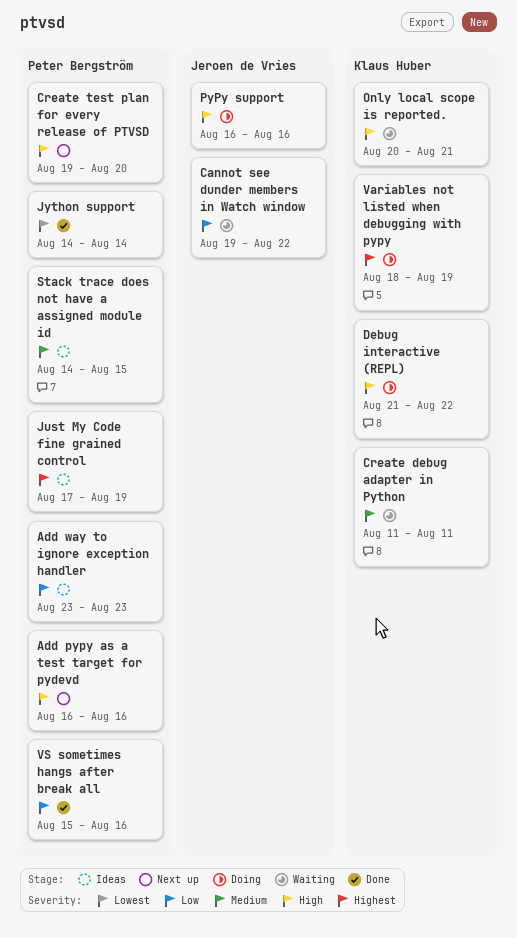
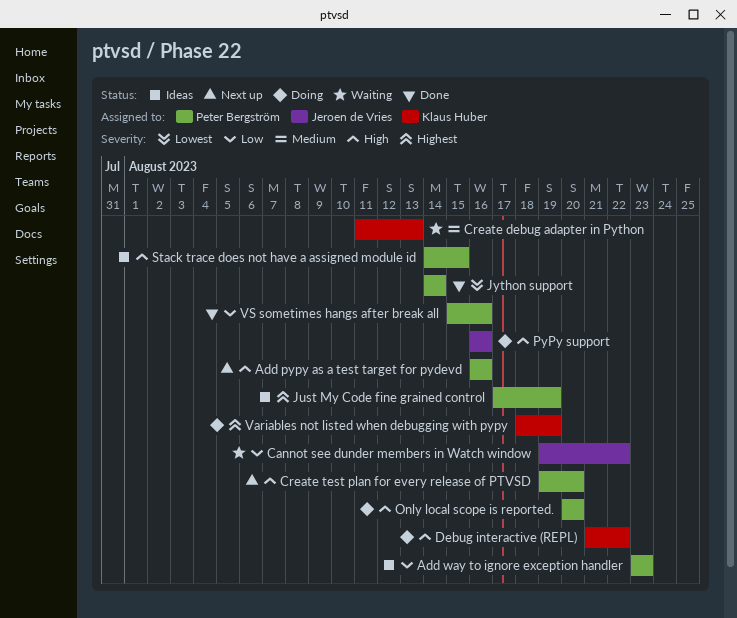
Create debug adapter in Python, due: Aug 11 -> Aug 13
Only local scope is reported., status: Waiting -> Doing
Only local scope is reported., owner: Klaus Huber -> Peter Bergström
Only local scope is reported., due: Aug 21 -> Aug 20
Stack trace does not have a assigned module id, priority: Medium -> High

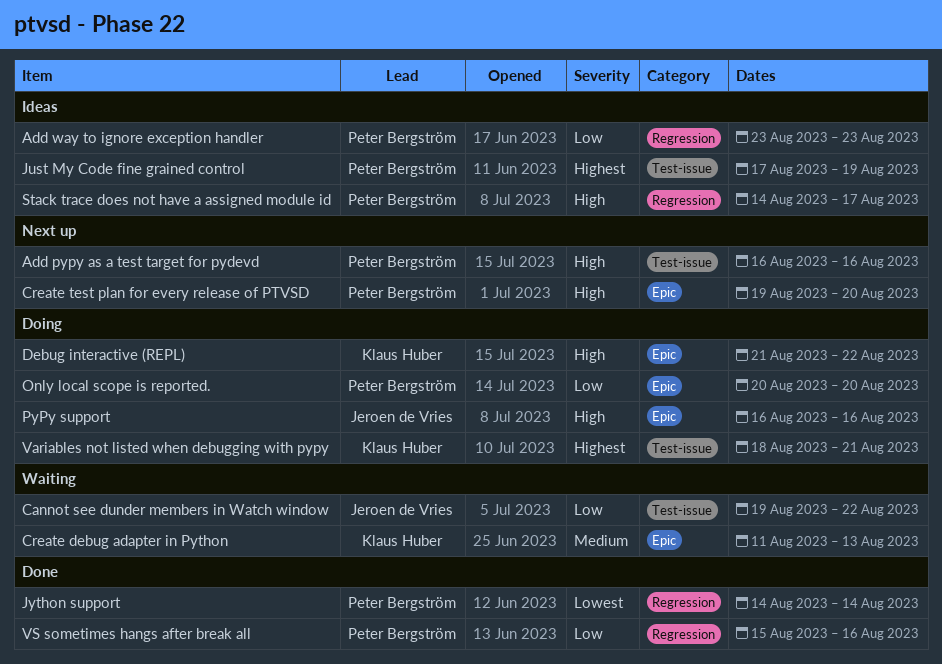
Only local scope is reported., priority: High -> Low
Stack trace does not have a assigned module id, due: Aug 15 -> Aug 17
Variables not listed when debugging with pypy, due: Aug 19 -> Aug 21

